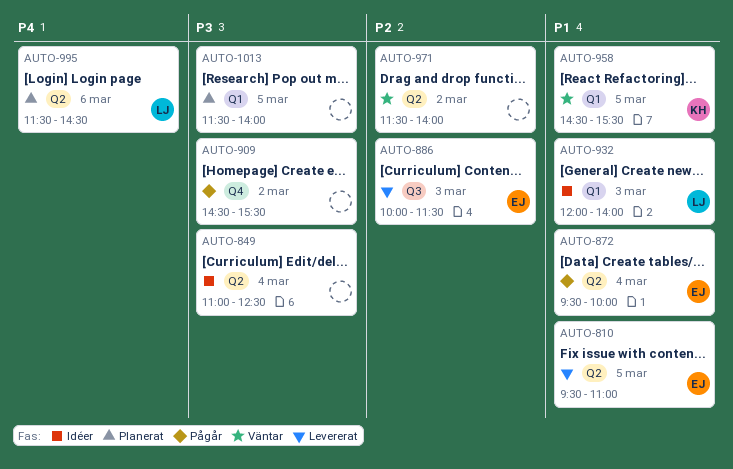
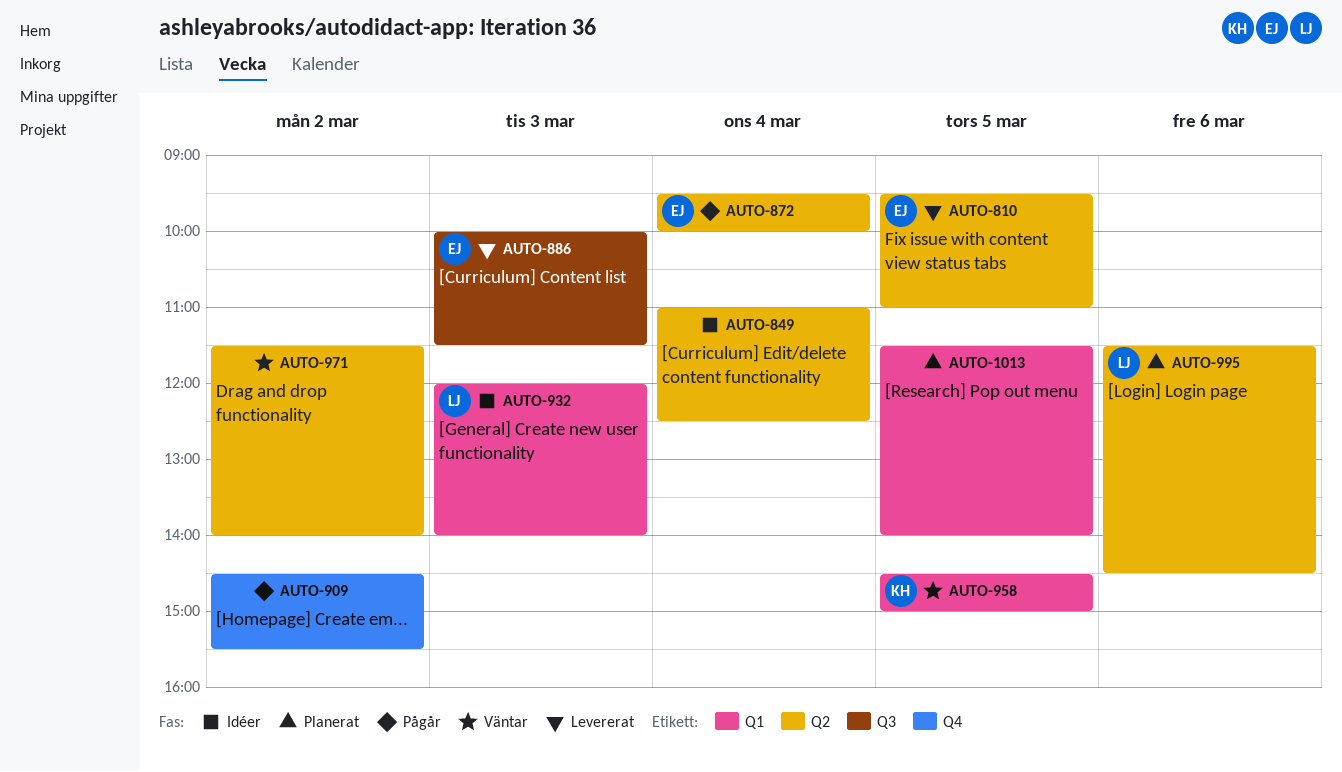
AUTO-958, ends: 15:30 -> 15:00

